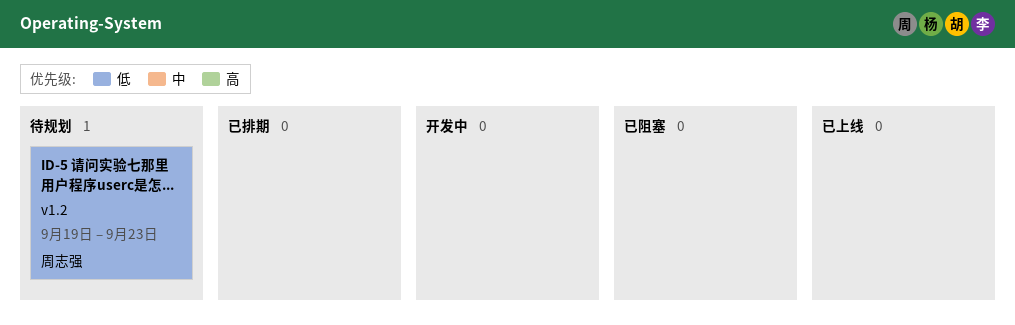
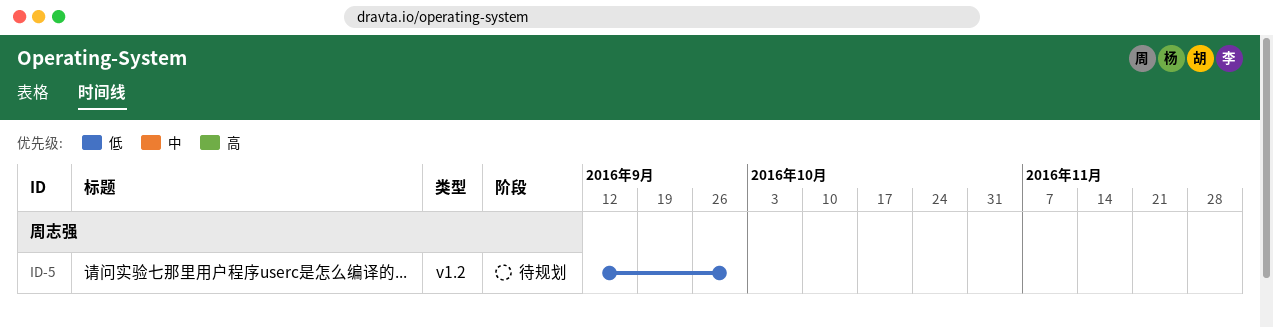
ID-5, start: Sep 19 -> Sep 12
ID-5, due: Sep 23 -> Sep 30

